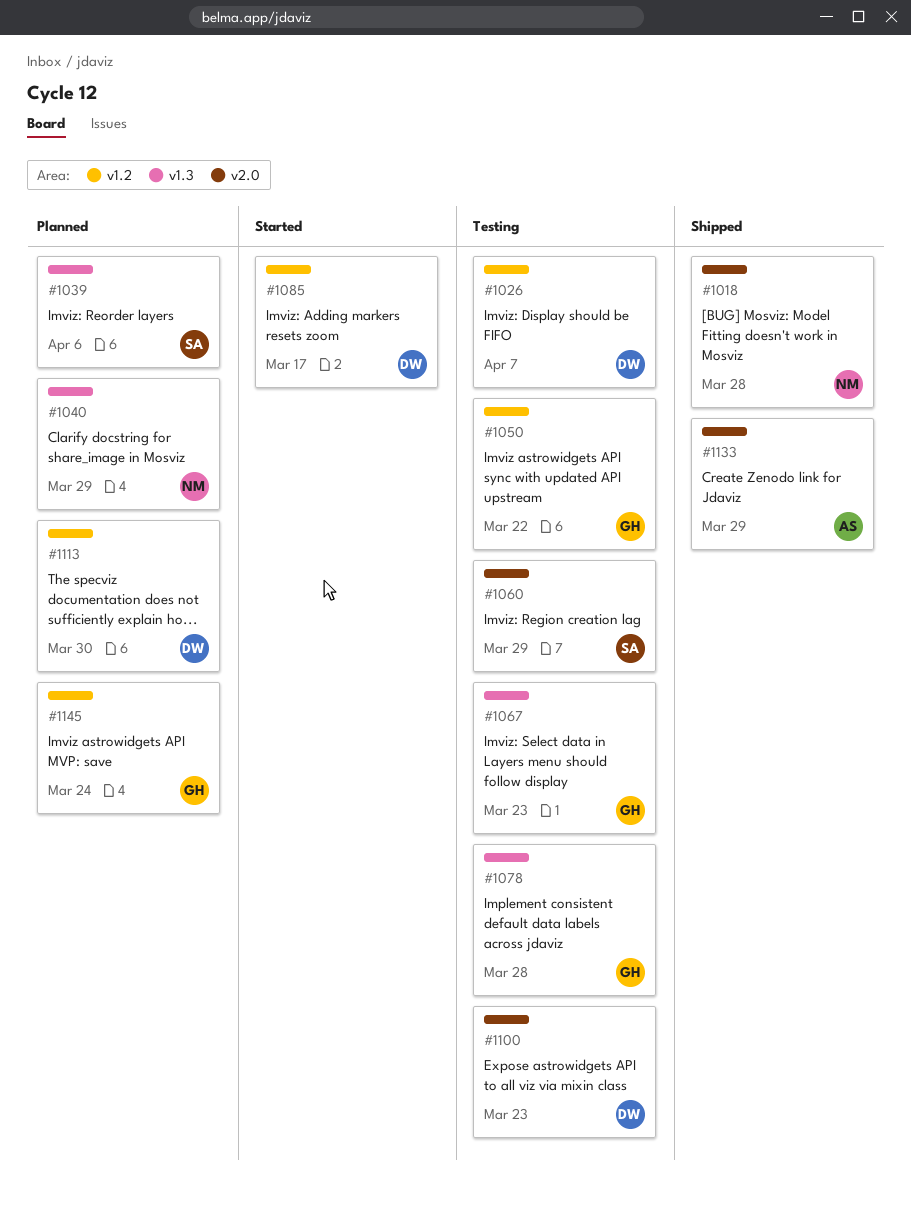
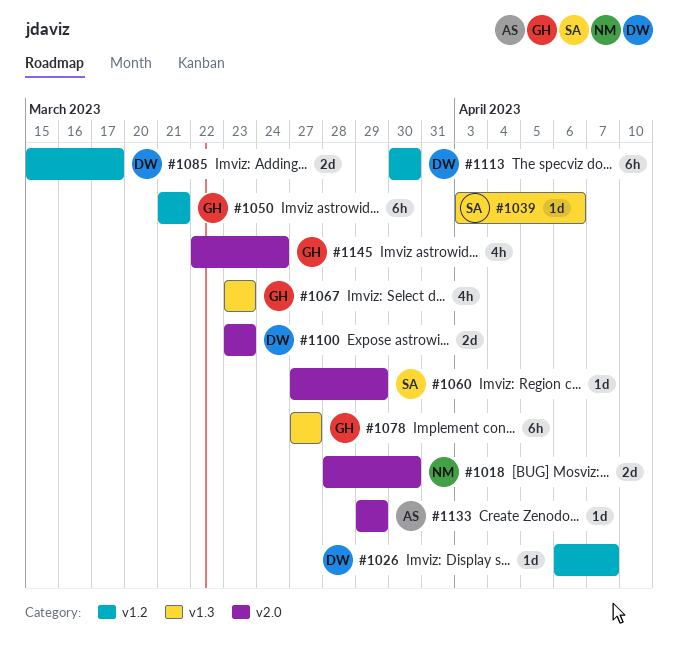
#1018, due: Mar 28 -> Mar 30
#1040: present -> none
#1050, due: Mar 22 -> Mar 21
#1078, due: Mar 28 -> Mar 27
#1145, label: v1.2 -> v2.0

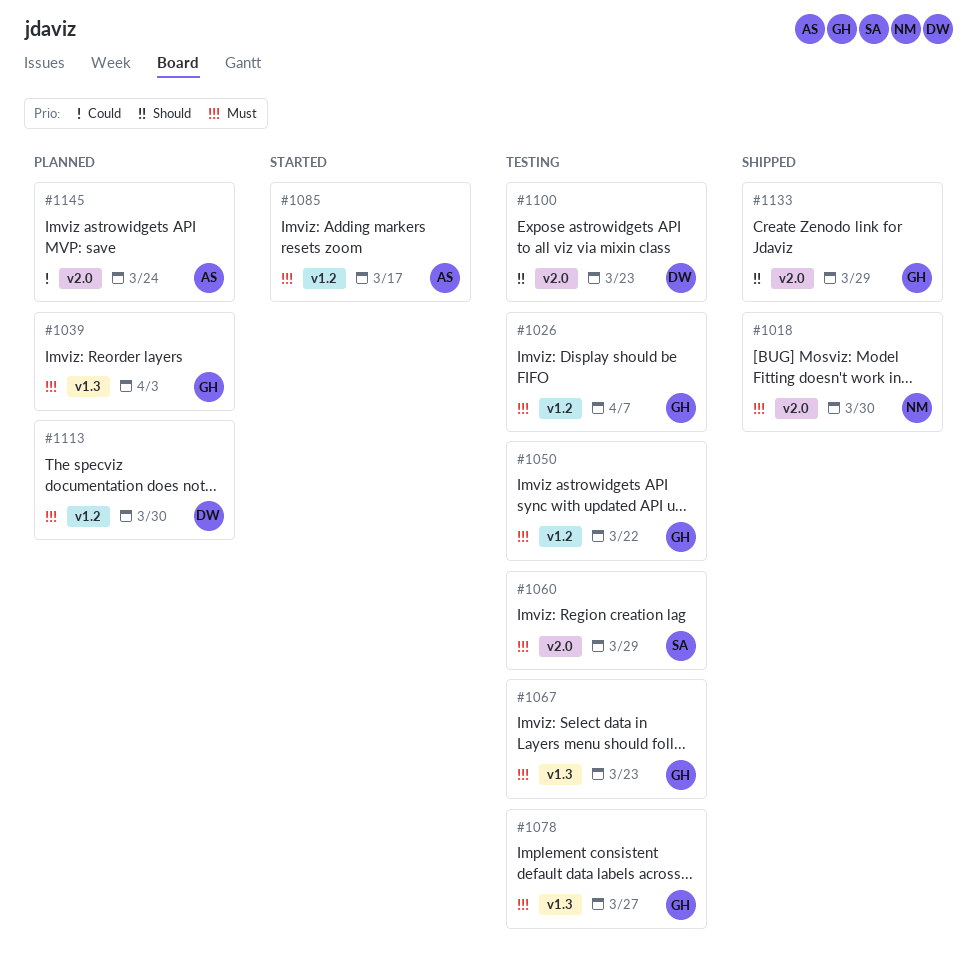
#1026, owner: DW -> GH
#1039, owner: SA -> GH
#1039, due: Apr 6 -> Apr 3
#1050, due: Mar 21 -> Mar 22
#1085, owner: DW -> AS
#1133, owner: AS -> GH
#1145, owner: GH -> AS

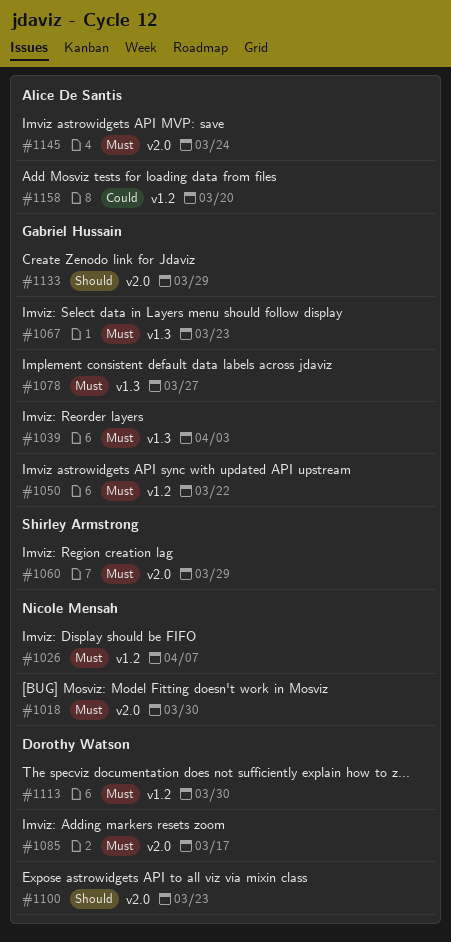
#1026, owner: Gabriel Hussain -> Nicole Mensah
#1085, owner: Alice De Santis -> Dorothy Watson
#1085, label: v1.2 -> v2.0
#1145, priority: Could -> Must
#1158: none -> present

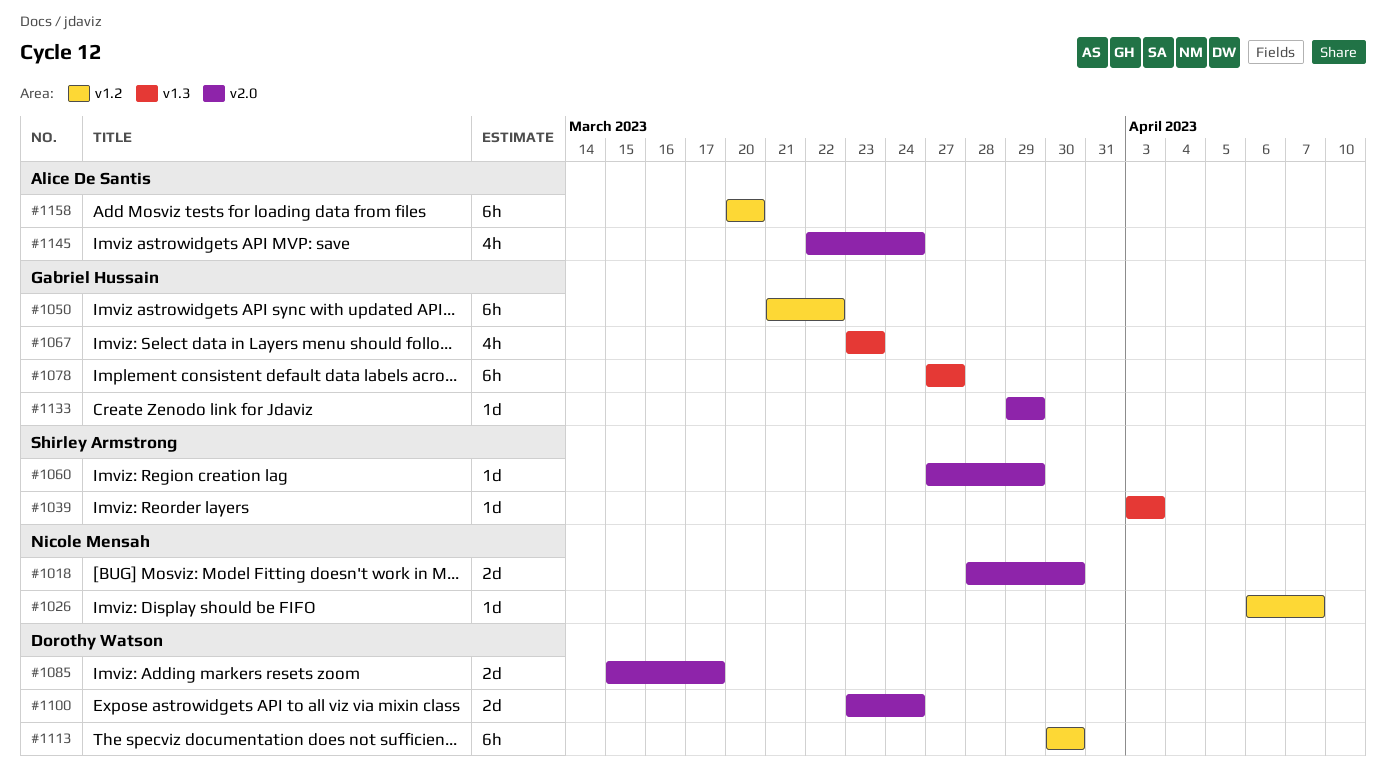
#1039, owner: Gabriel Hussain -> Shirley Armstrong
#1100, due: Mar 23 -> Mar 24

